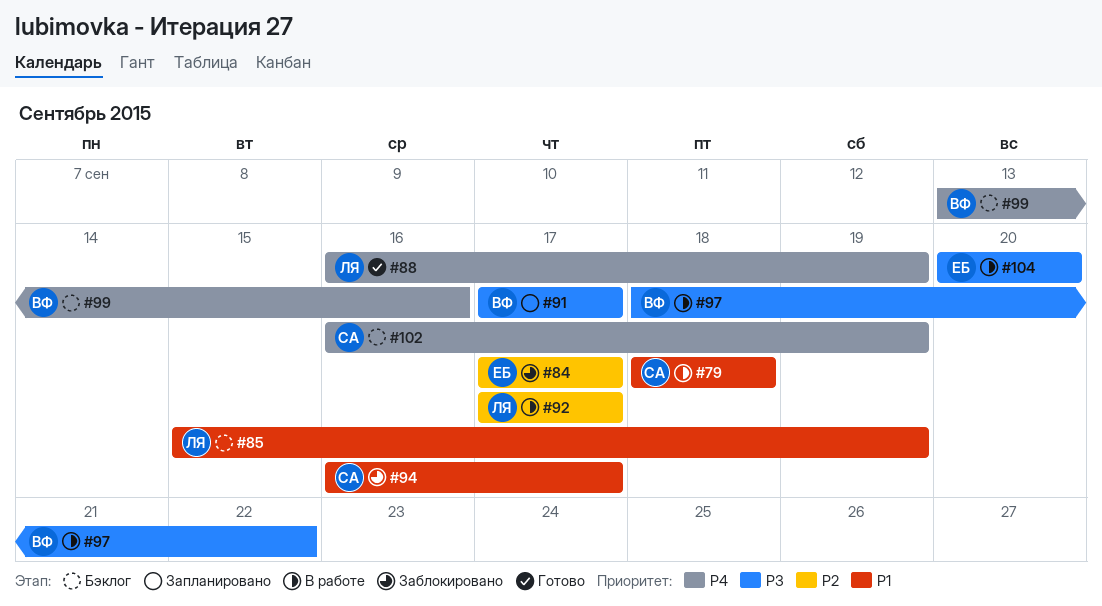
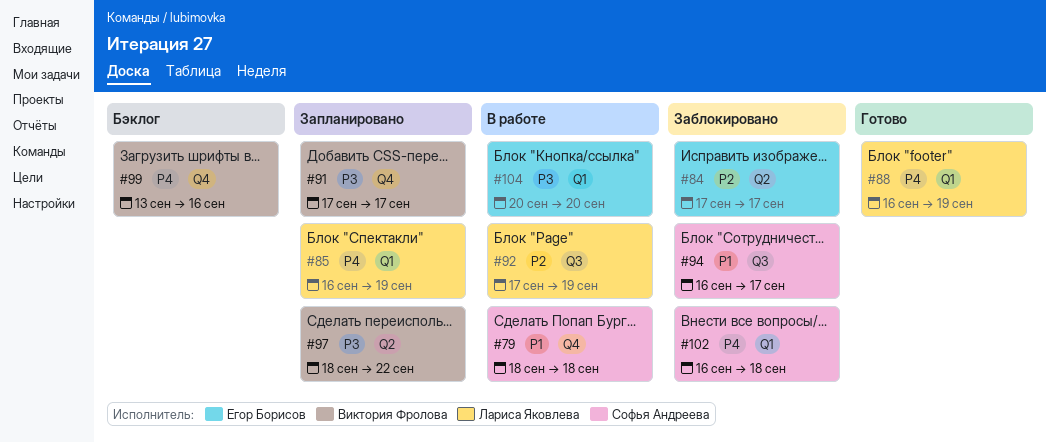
#85, status: Бэклог -> Запланировано
#85, priority: P1 -> P4
#85, start: Sep 15 -> Sep 16
#92, due: Sep 17 -> Sep 19
#97, status: В работе -> Запланировано
#102, status: Бэклог -> Заблокировано
#102, due: Sep 19 -> Sep 18

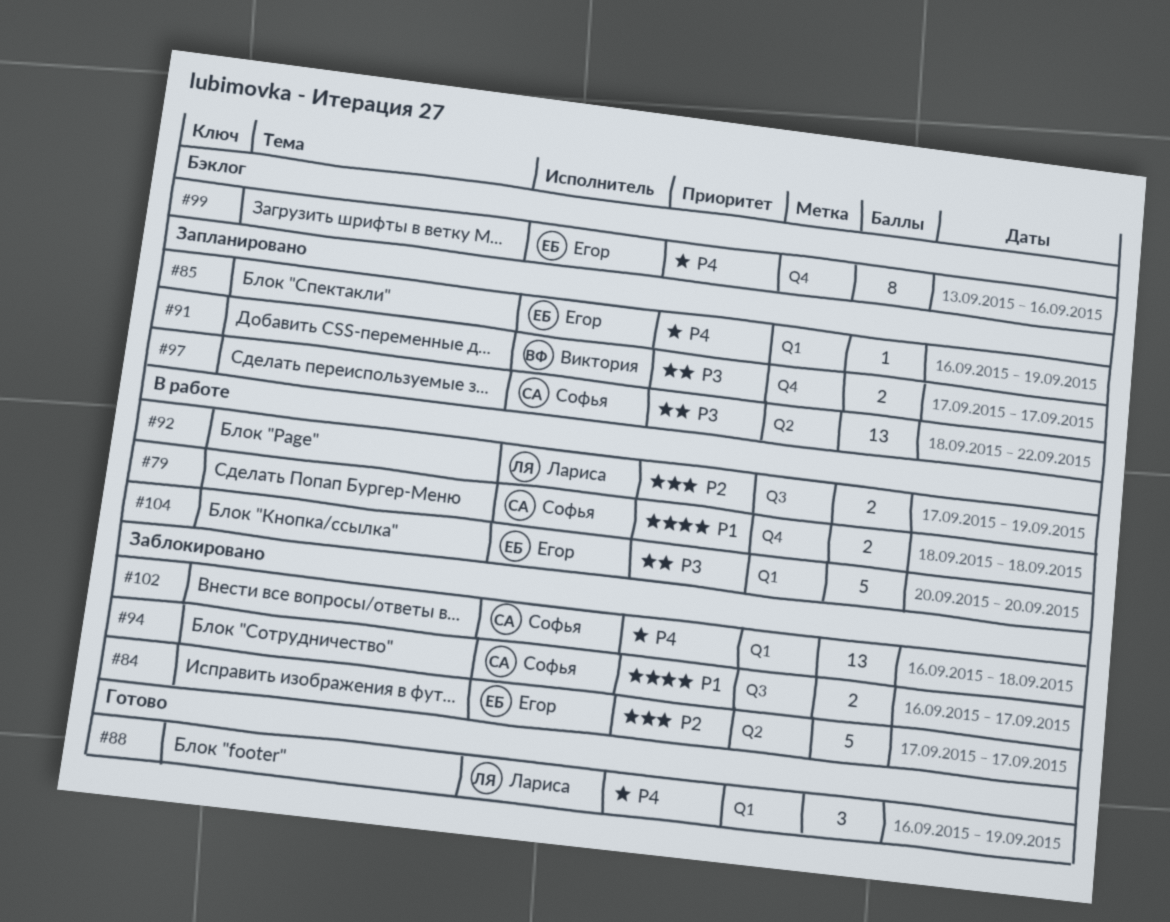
#85, owner: Лариса Яковлева -> Егор Борисов
#97, owner: Виктория Фролова -> Софья Андреева
#99, owner: Виктория Фролова -> Егор Борисов

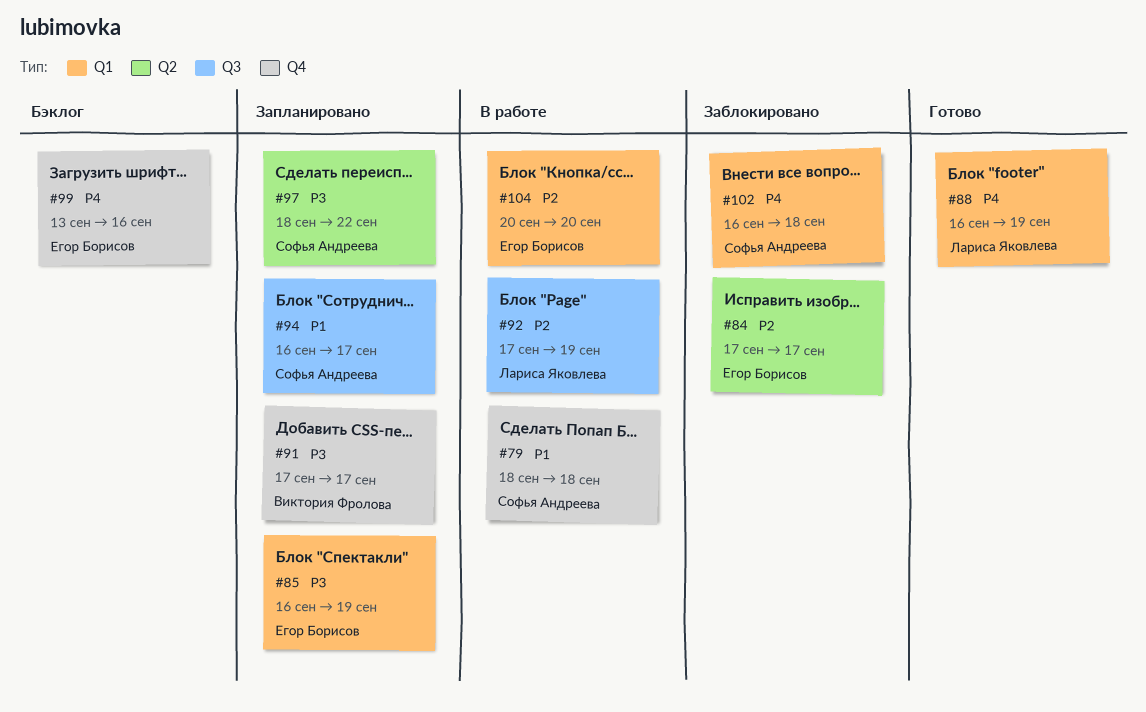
#85, priority: P4 -> P3
#94, status: Заблокировано -> Запланировано
#104, priority: P3 -> P2

